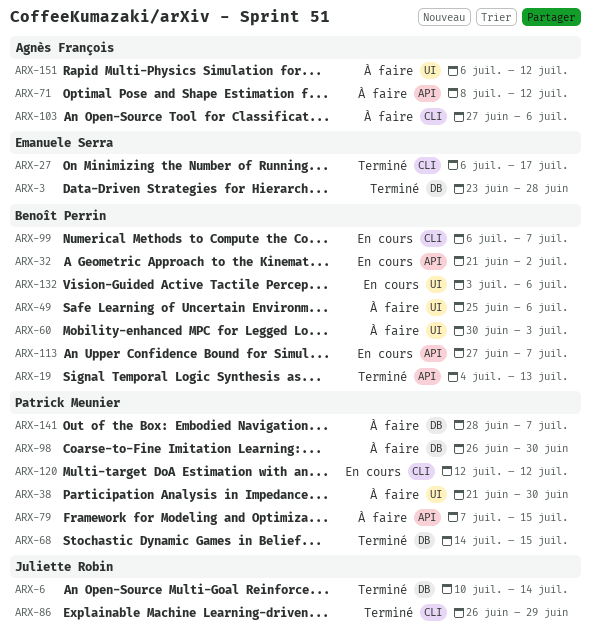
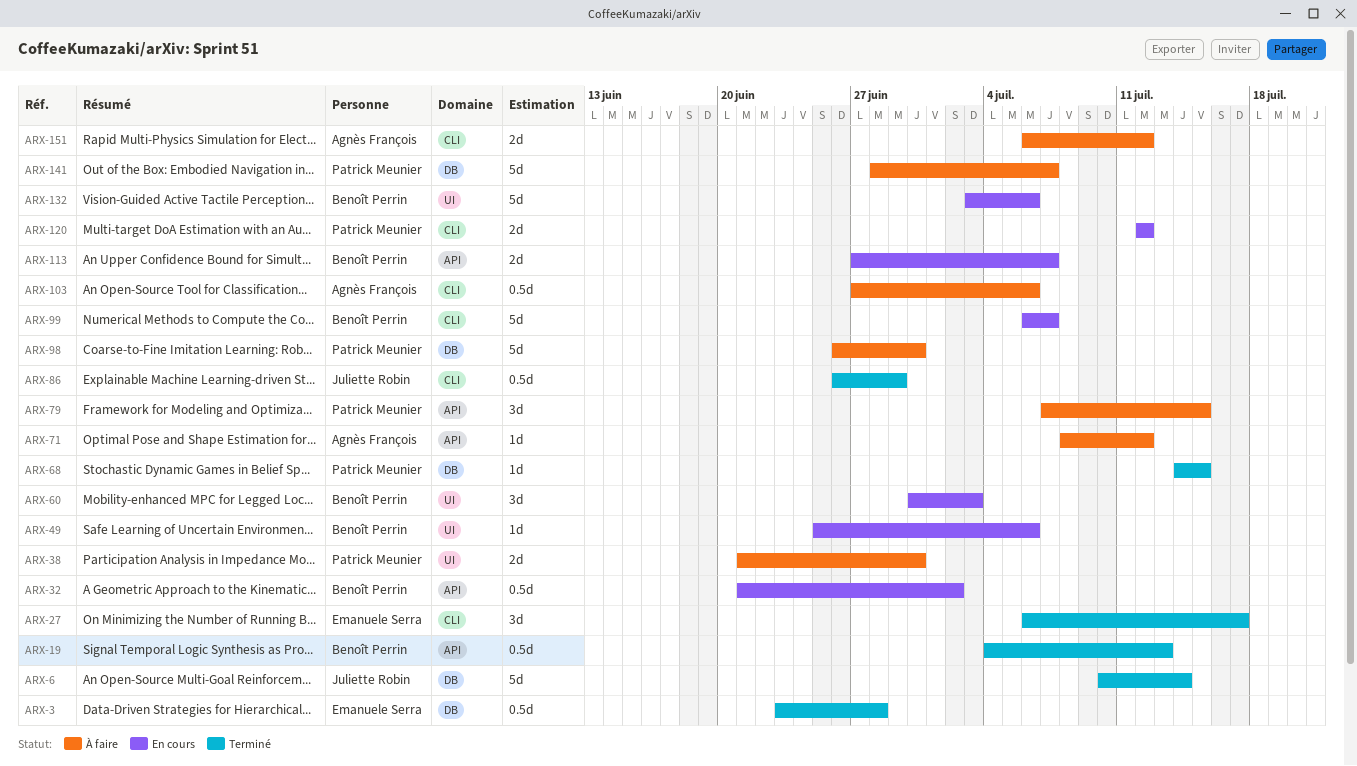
ARX-49, status: À faire -> En cours
ARX-60, status: À faire -> En cours
ARX-151, label: UI -> CLI

